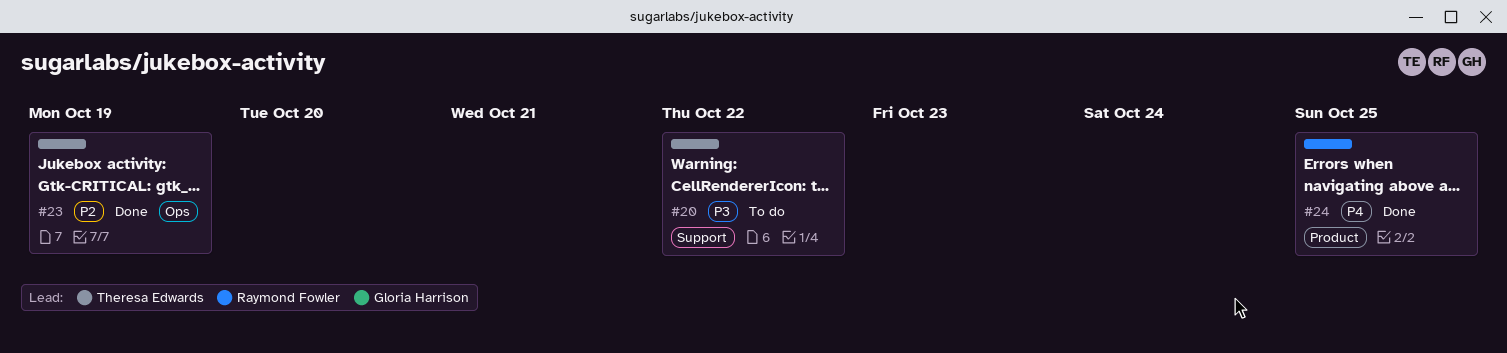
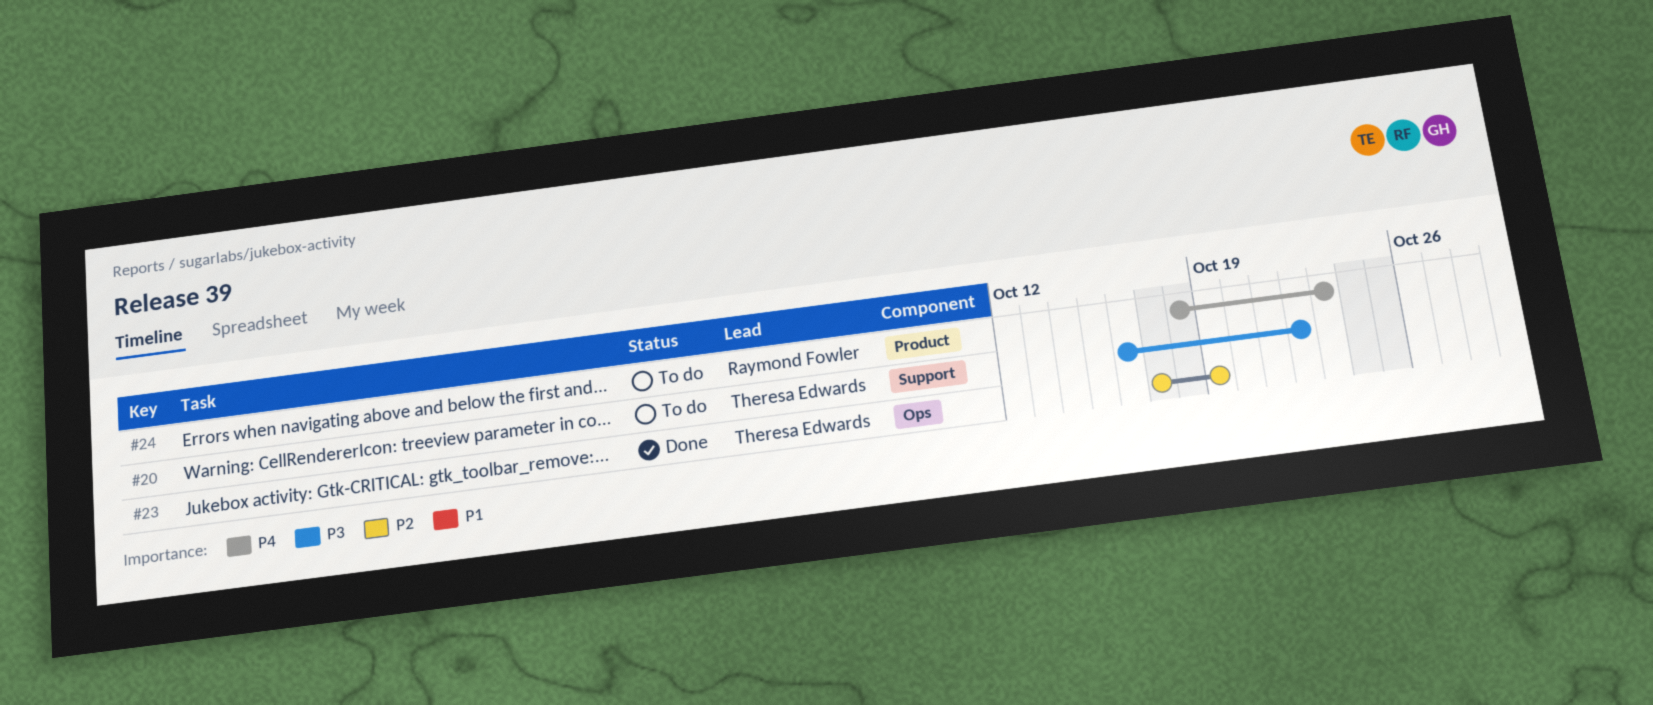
#24, status: Done -> To do
#24, due: Oct 25 -> Oct 23

